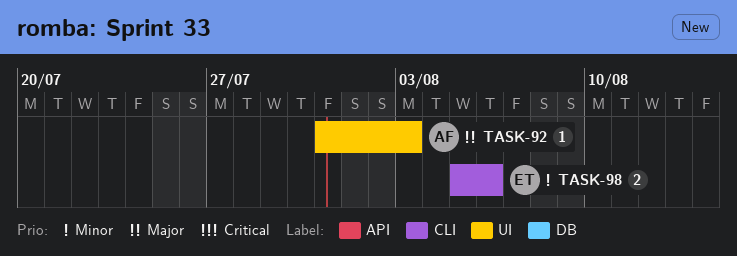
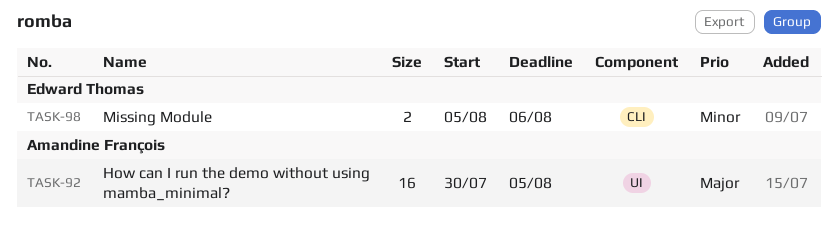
TASK-92, estimate: 1 -> 16
TASK-92, start: Jul 31 -> Jul 30
TASK-92, due: Aug 3 -> Aug 5

